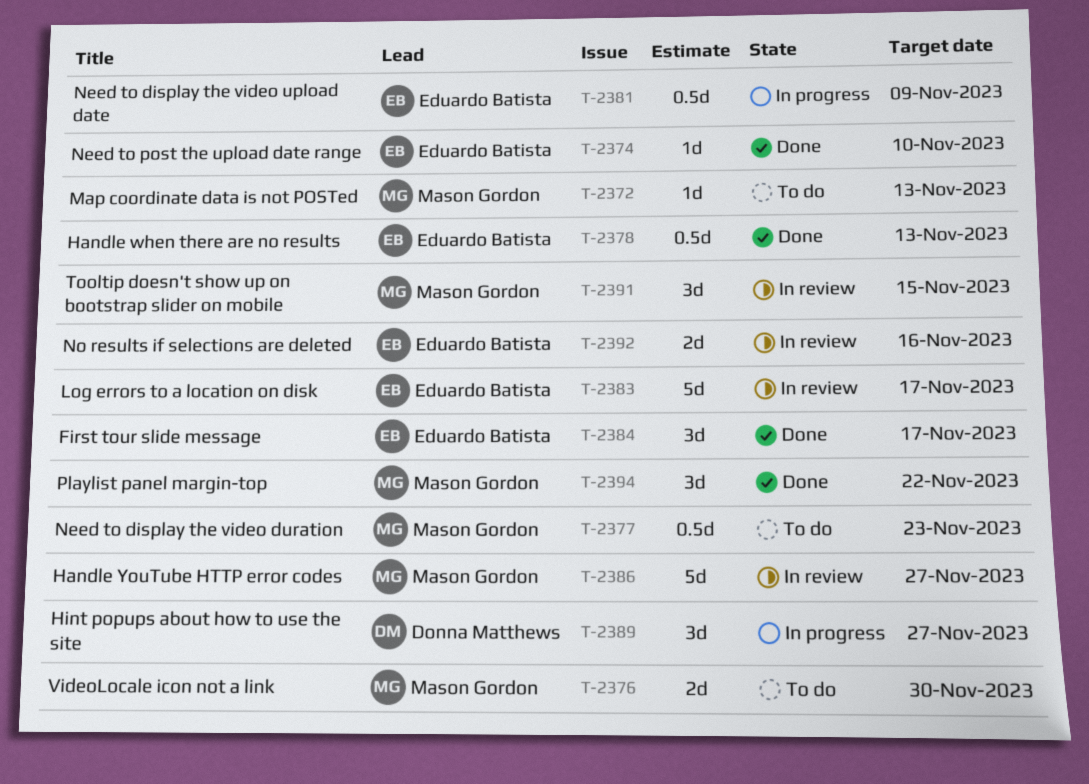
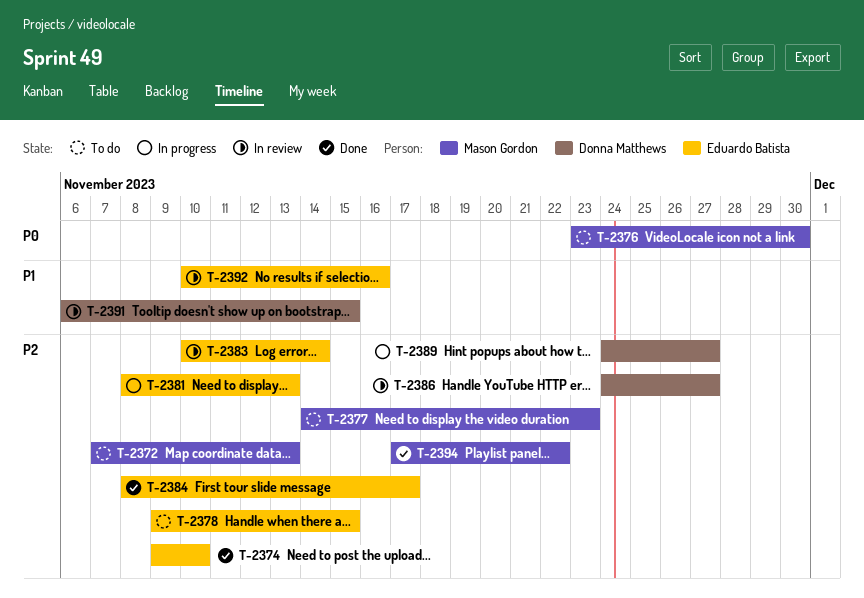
T-2378, status: Done -> To do
T-2378, due: Nov 13 -> Nov 15
T-2381, due: Nov 9 -> Nov 13
T-2383, due: Nov 17 -> Nov 14
T-2386, owner: Mason Gordon -> Donna Matthews
T-2391, owner: Mason Gordon -> Donna Matthews

